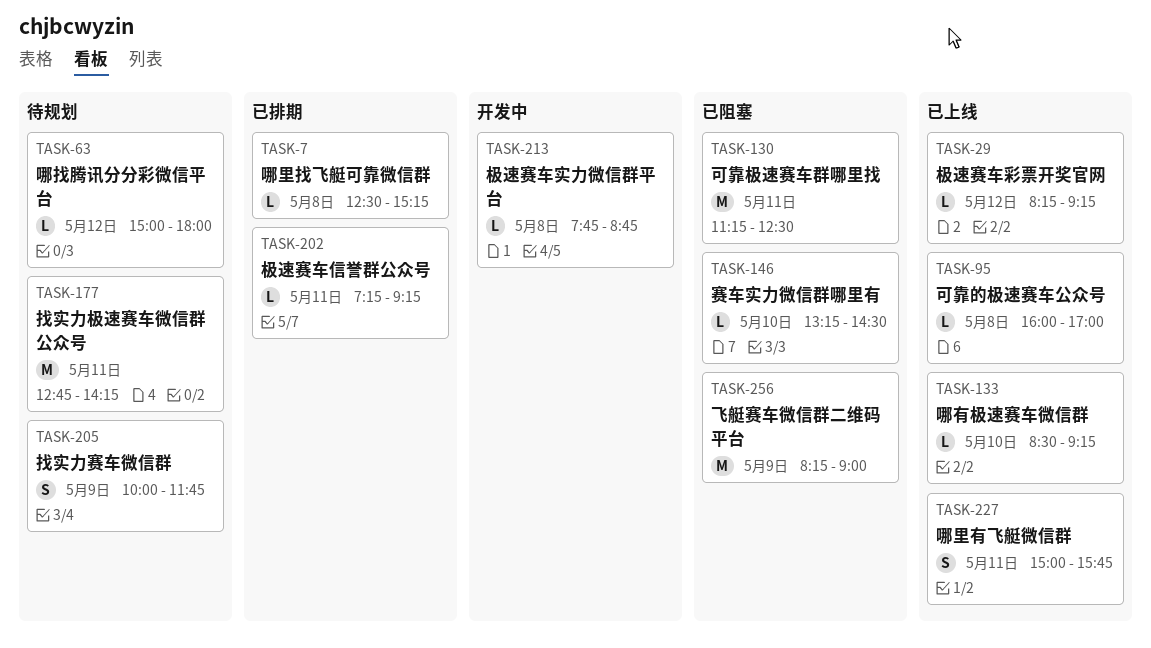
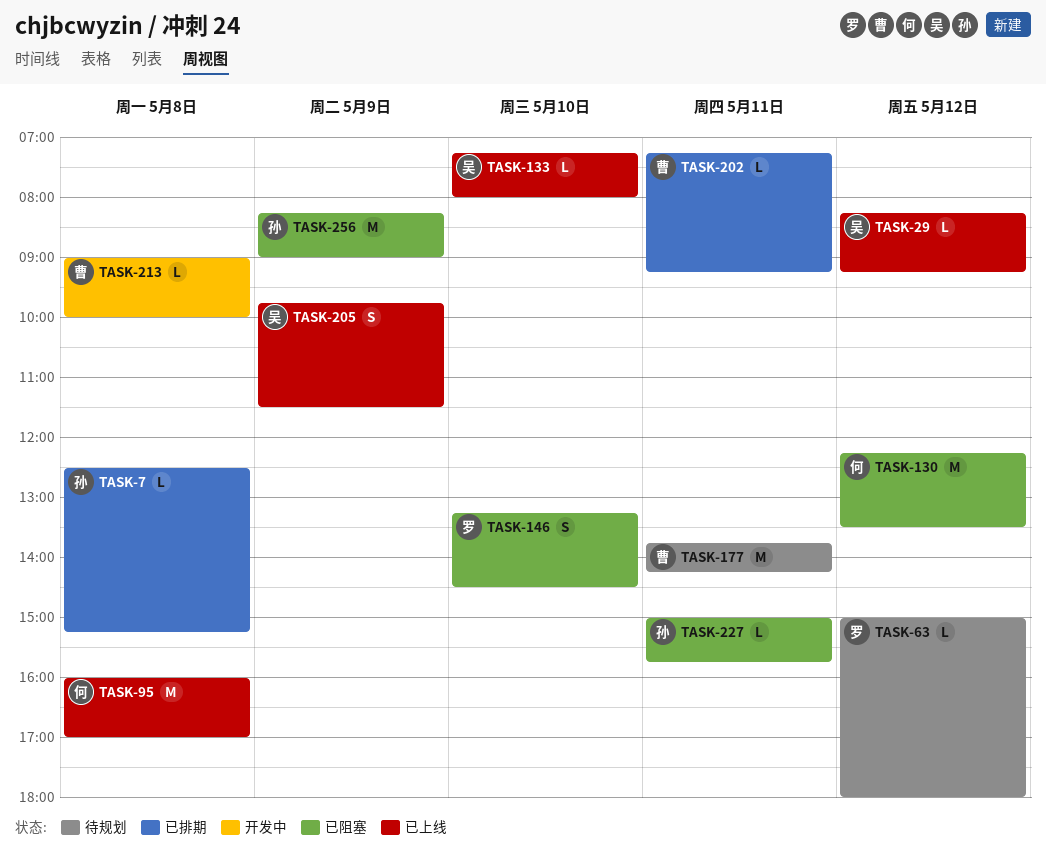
TASK-95, estimate: L -> M
TASK-130, day: May 11 -> May 12
TASK-130, begins: 11:15 -> 12:15
TASK-130, ends: 12:30 -> 13:30
TASK-133, begins: 08:30 -> 07:15
TASK-133, ends: 09:15 -> 08:00
TASK-146, estimate: L -> S
TASK-177, begins: 12:45 -> 13:45
TASK-205, status: 待规划 -> 已上线
TASK-205, begins: 10:00 -> 09:45
TASK-205, ends: 11:45 -> 11:30
TASK-213, begins: 07:45 -> 09:00
TASK-213, ends: 08:45 -> 10:00
TASK-227, status: 已上线 -> 已阻塞
TASK-227, estimate: S -> L

